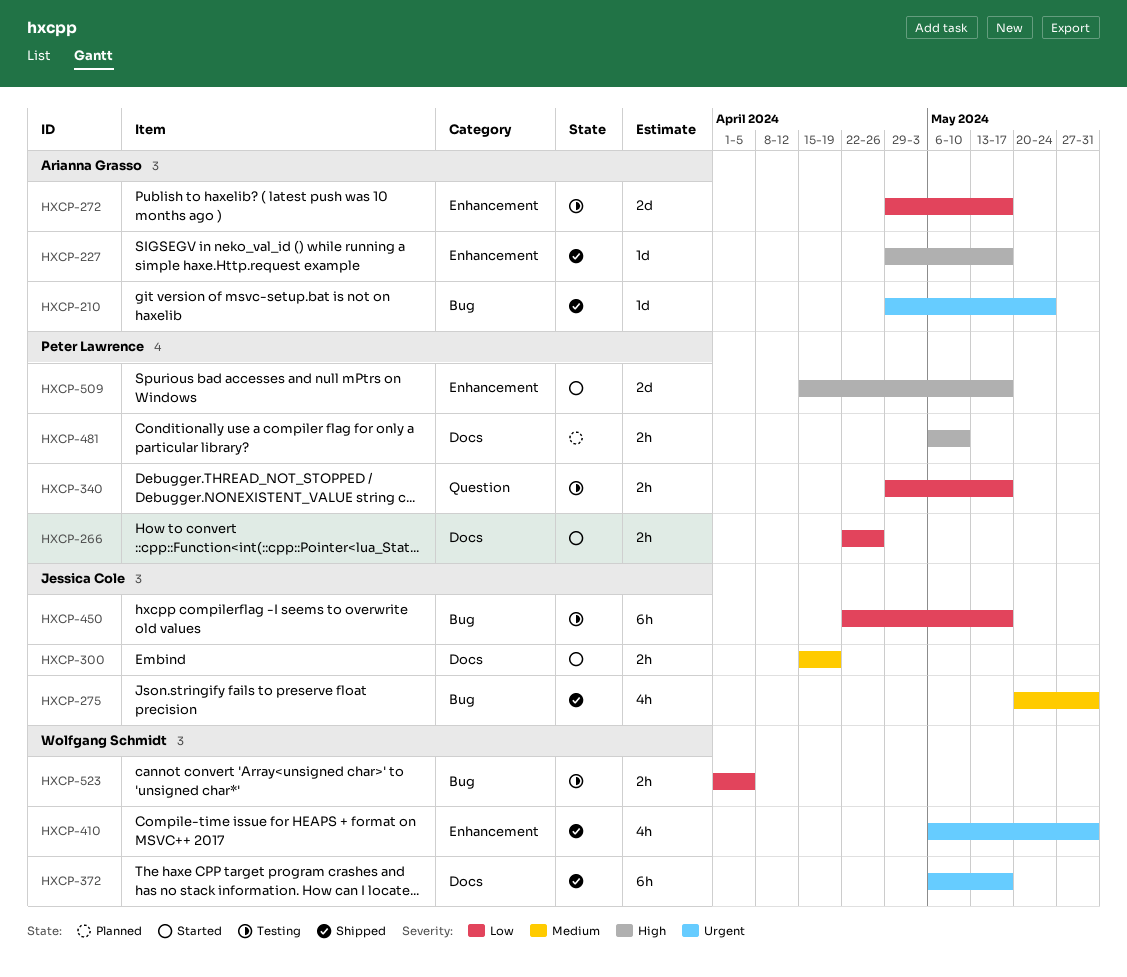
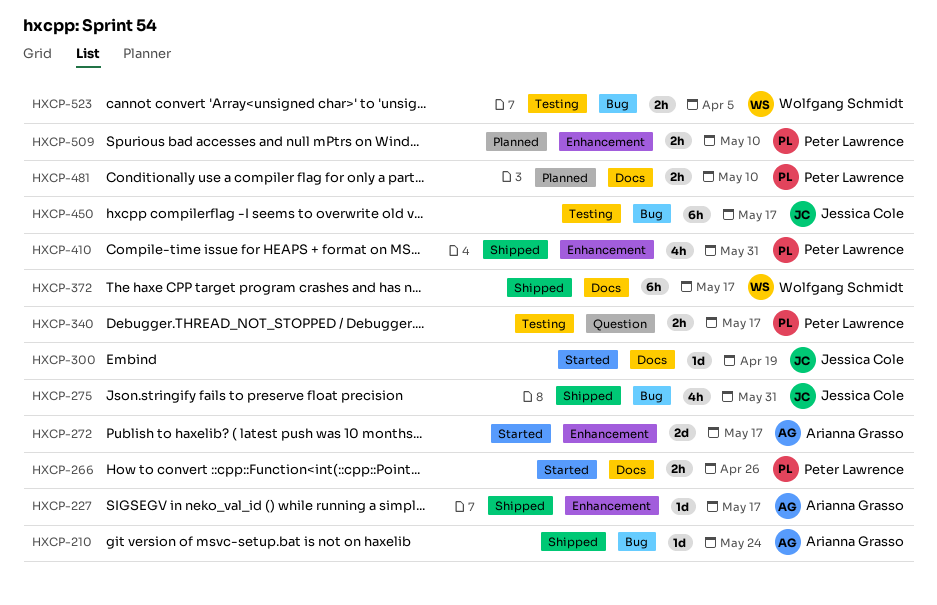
HXCP-272, status: Testing -> Started
HXCP-300, estimate: 2h -> 1d
HXCP-410, owner: Wolfgang Schmidt -> Peter Lawrence
HXCP-509, status: Started -> Planned
HXCP-509, estimate: 2d -> 2h
HXCP-509, due: May 17 -> May 10

